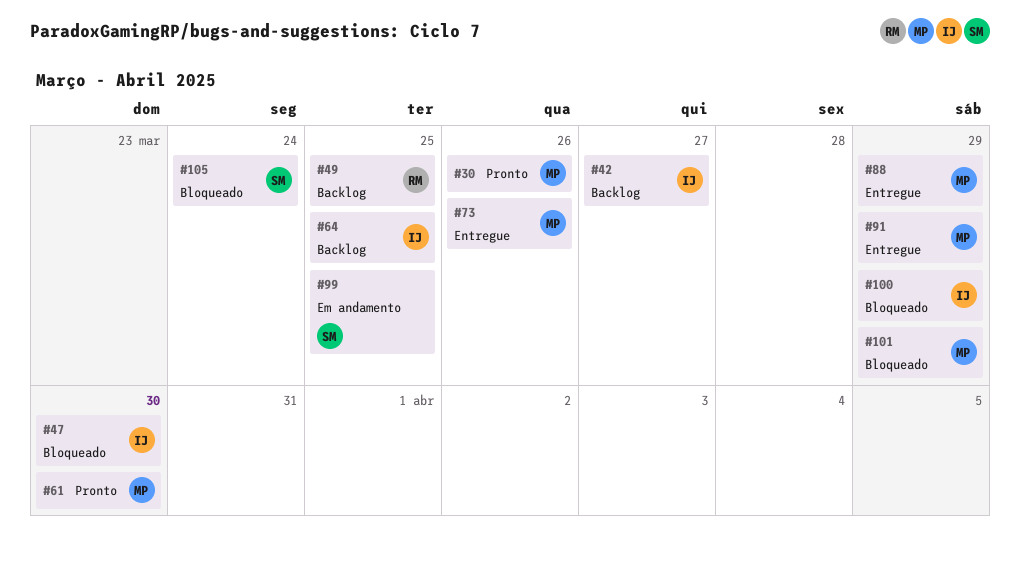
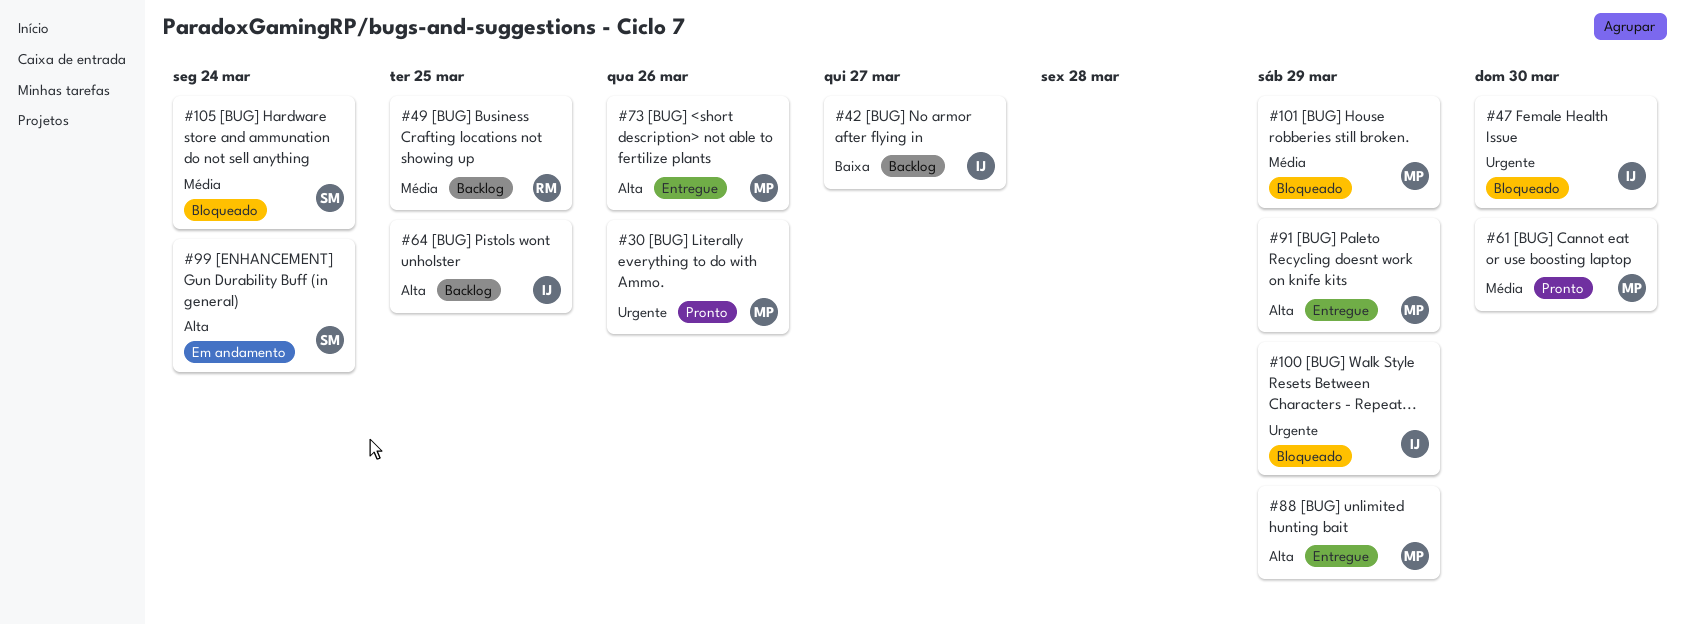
#99, due: Mar 25 -> Mar 24

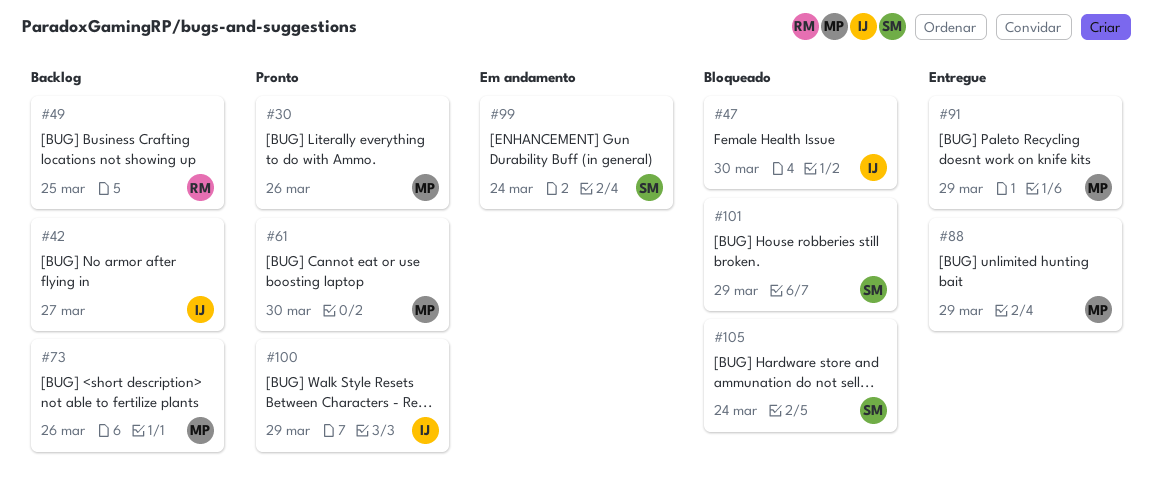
#64: present -> none
#73, status: Entregue -> Backlog
#100, status: Bloqueado -> Pronto
#101, owner: MP -> SM

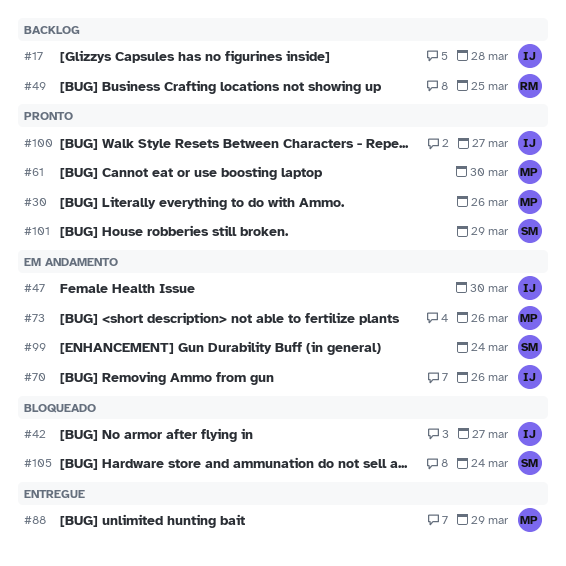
#17: none -> present
#42, status: Backlog -> Bloqueado
#47, status: Bloqueado -> Em andamento
#70: none -> present
#73, status: Backlog -> Em andamento
#91: present -> none
#100, due: Mar 29 -> Mar 27
#101, status: Bloqueado -> Pronto

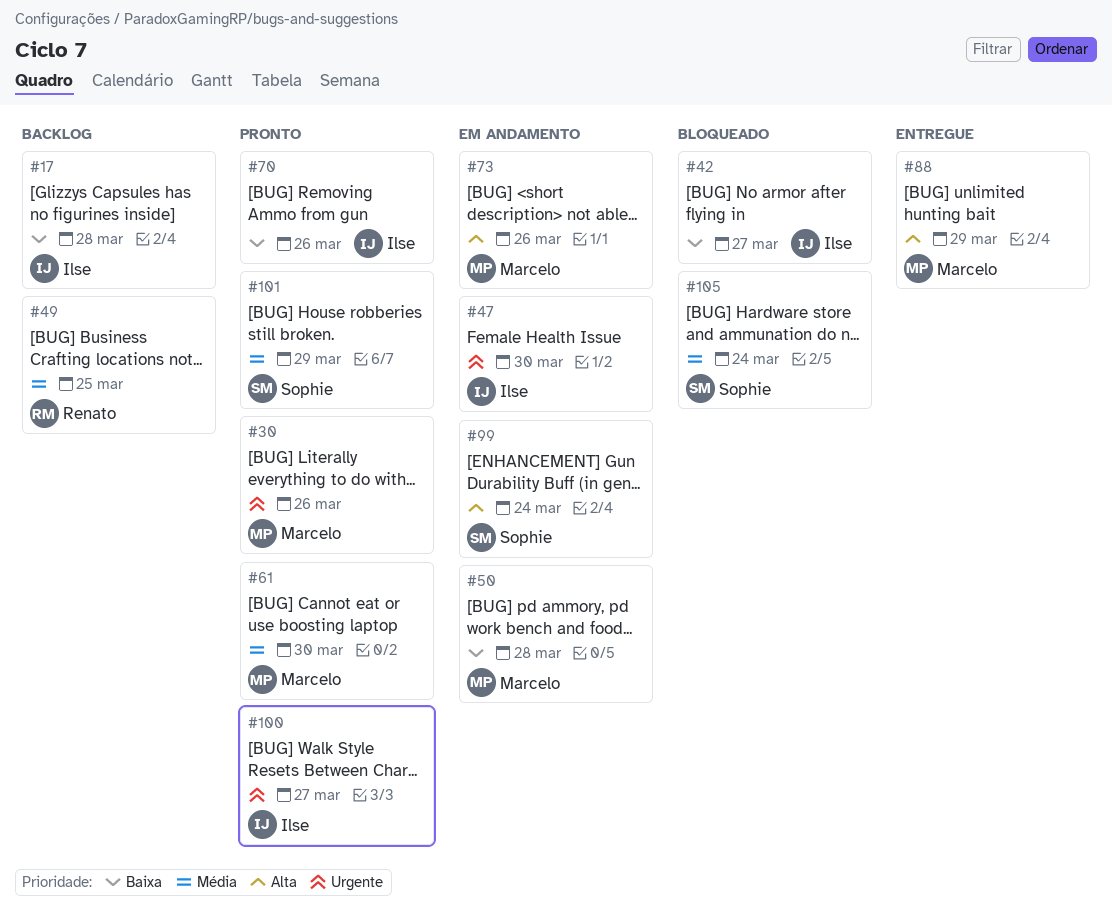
#50: none -> present
#70, status: Em andamento -> Pronto

